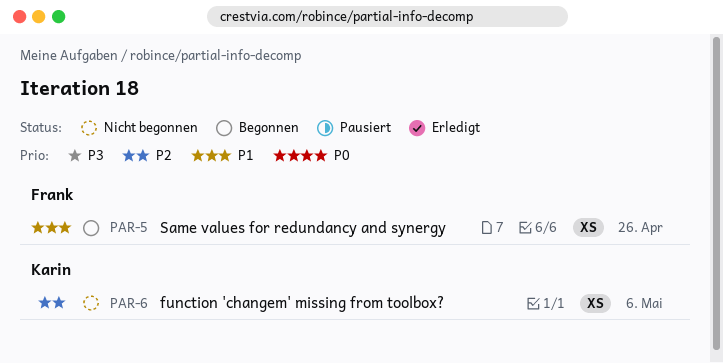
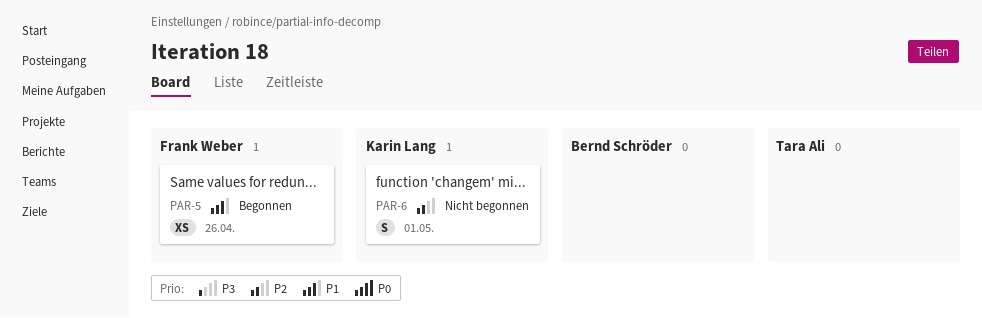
PAR-6, estimate: XS -> S
PAR-6, due: May 6 -> May 1

